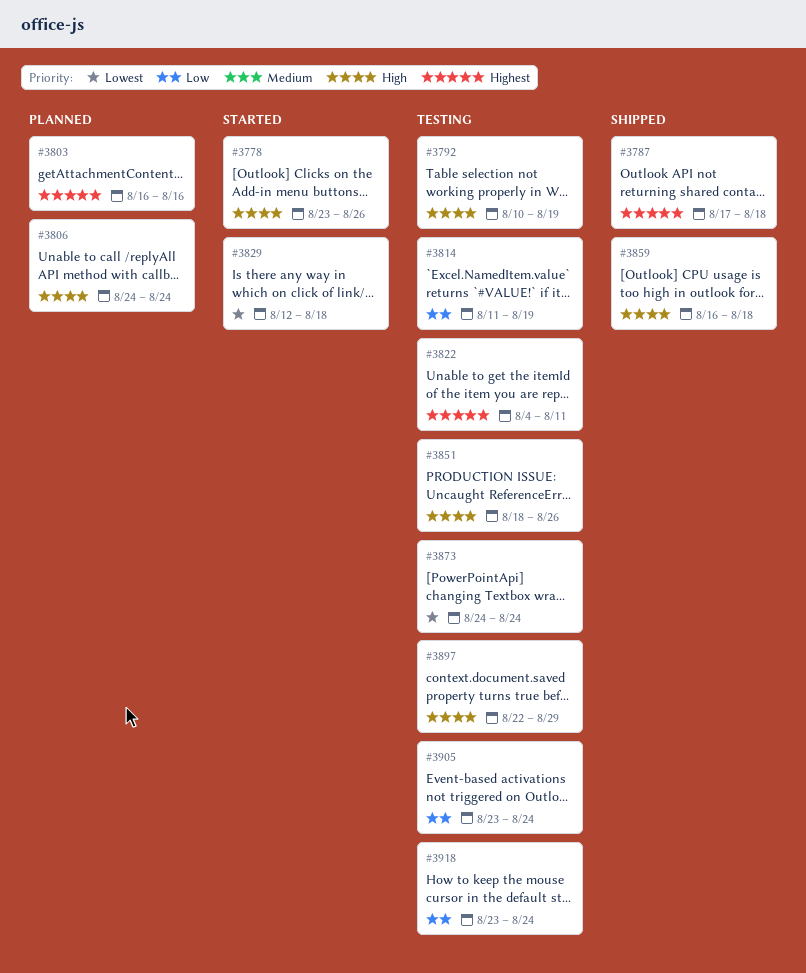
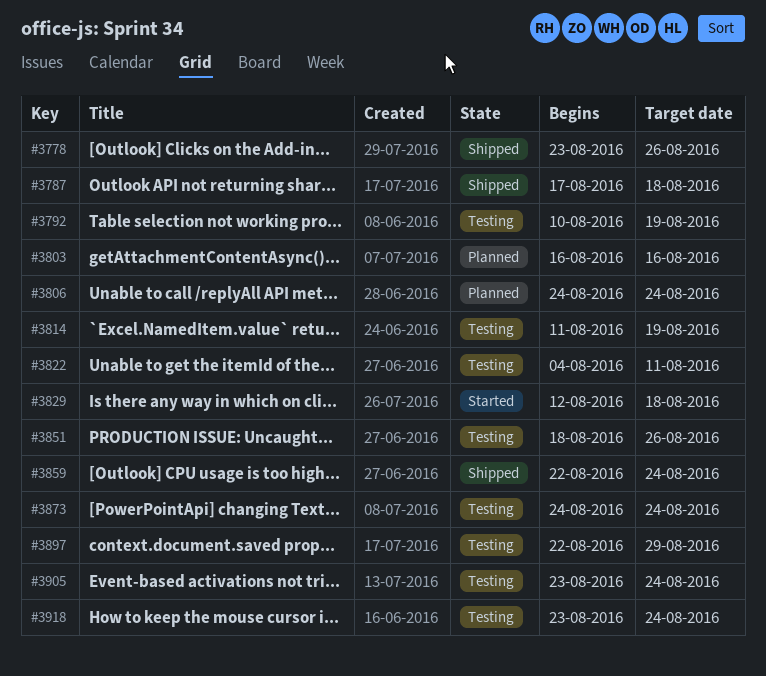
#3778, status: Started -> Shipped
#3859, start: Aug 16 -> Aug 22
#3859, due: Aug 18 -> Aug 24

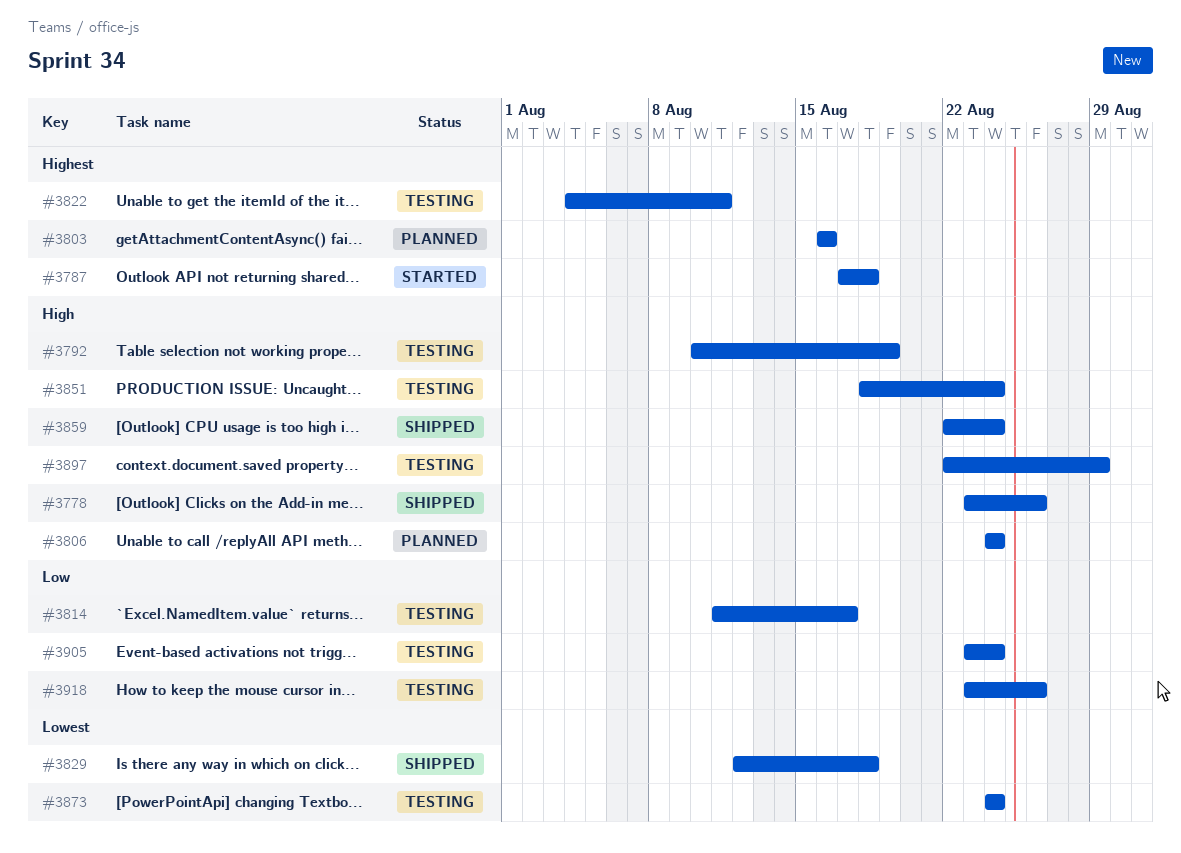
#3787, status: Shipped -> Started
#3814, due: Aug 19 -> Aug 17
#3829, status: Started -> Shipped
#3851, due: Aug 26 -> Aug 24
#3918, due: Aug 24 -> Aug 26

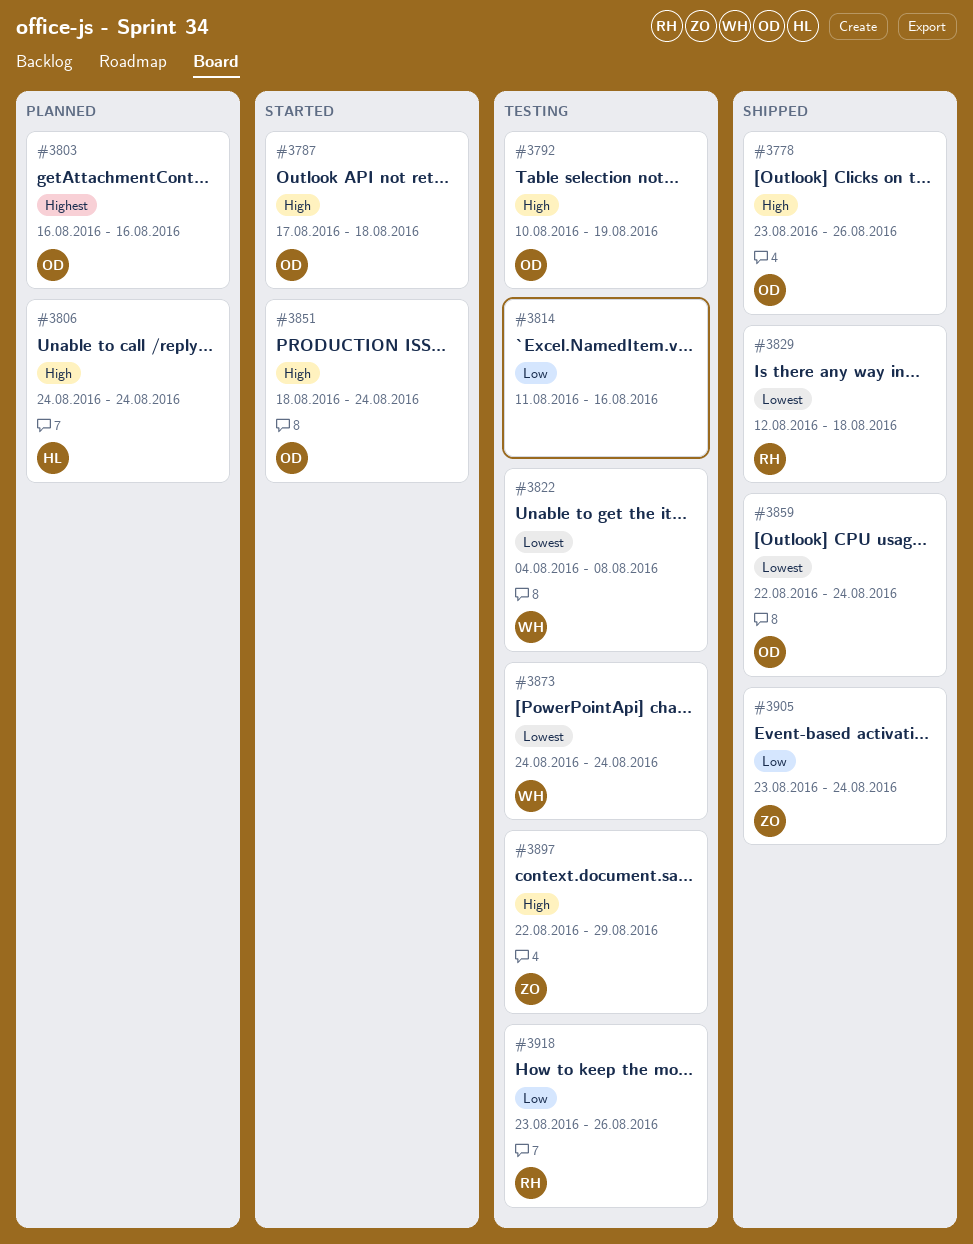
#3787, priority: Highest -> High
#3814, due: Aug 17 -> Aug 16
#3822, priority: Highest -> Lowest
#3822, due: Aug 11 -> Aug 8
#3851, status: Testing -> Started
#3859, priority: High -> Lowest
#3905, status: Testing -> Shipped

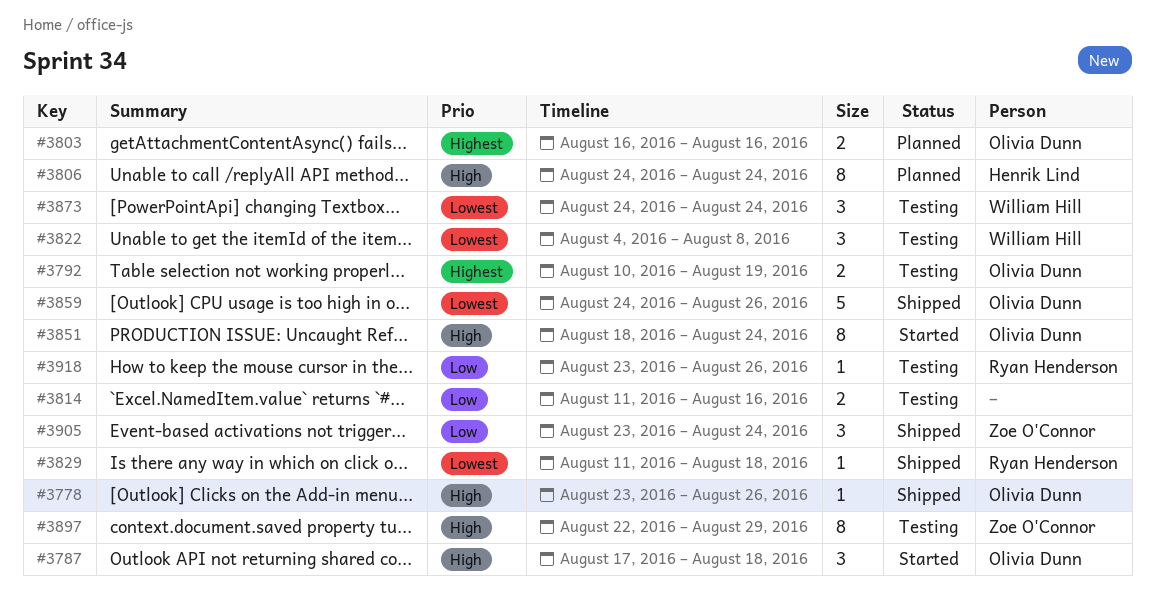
#3792, priority: High -> Highest
#3829, start: Aug 12 -> Aug 11
#3859, start: Aug 22 -> Aug 24
#3859, due: Aug 24 -> Aug 26

